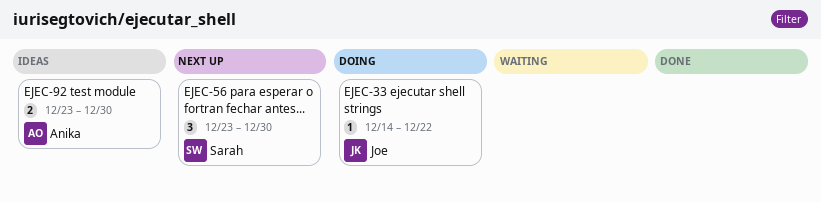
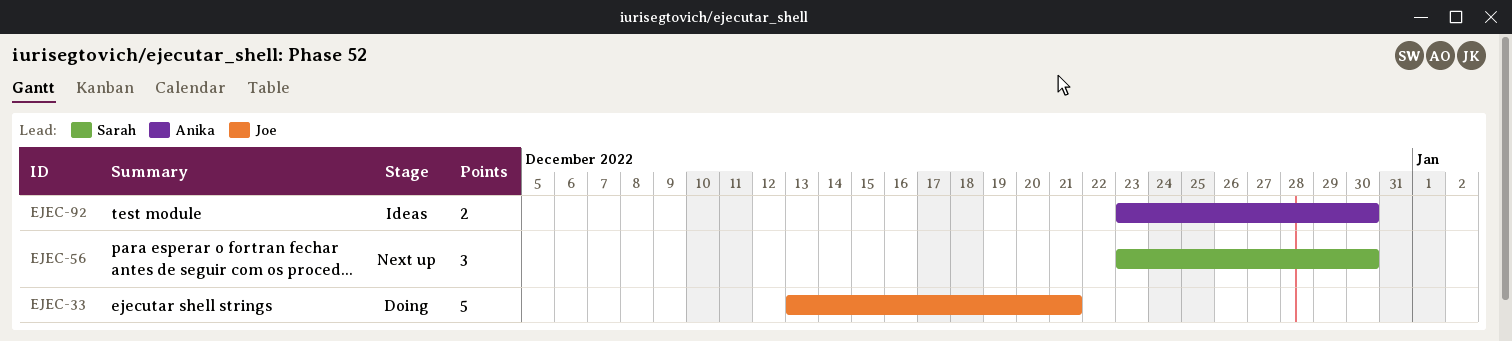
EJEC-33, estimate: 1 -> 5
EJEC-33, start: Dec 14 -> Dec 13
EJEC-33, due: Dec 22 -> Dec 21

